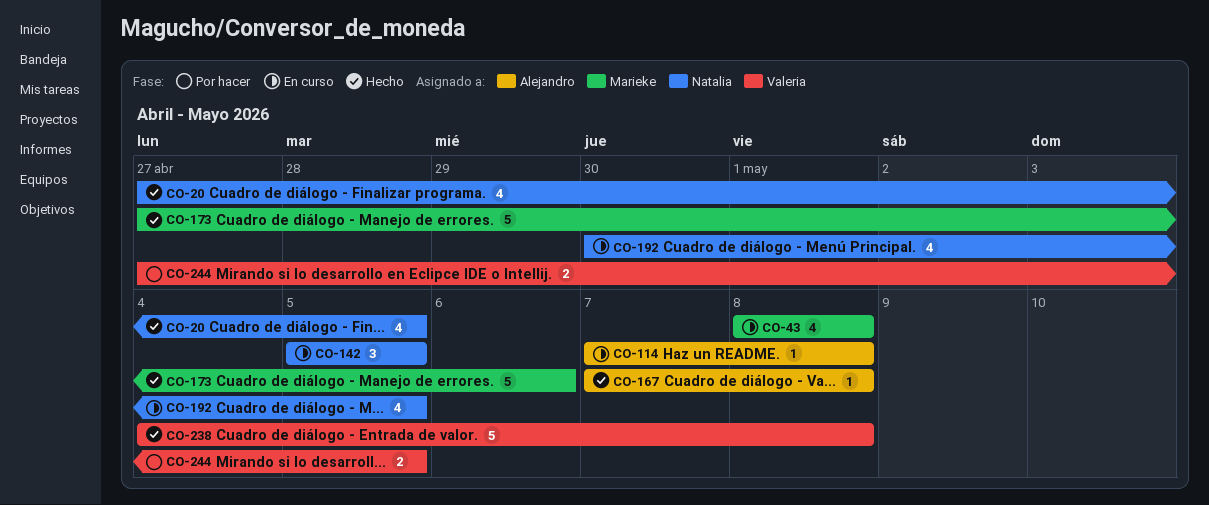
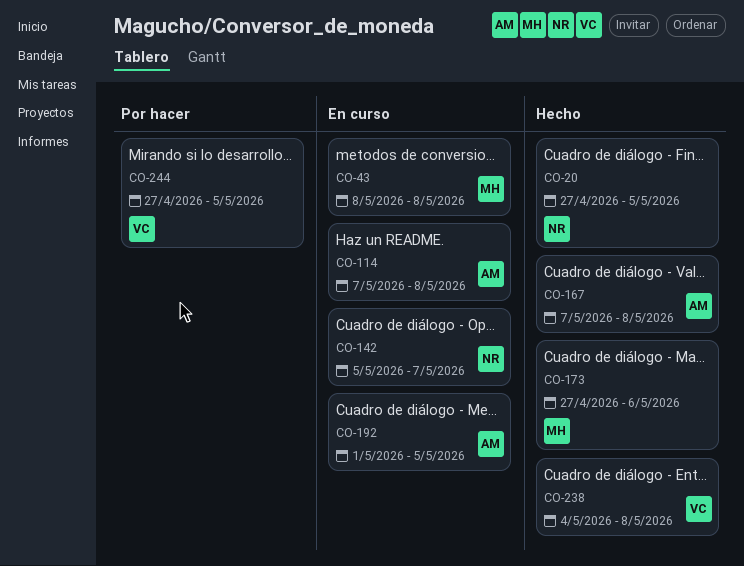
CO-142, due: May 5 -> May 7
CO-192, owner: Natalia -> Alejandro
CO-192, start: Apr 30 -> May 1

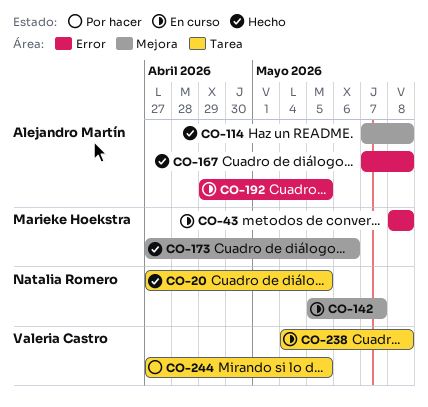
CO-114, status: En curso -> Hecho
CO-192, start: May 1 -> Apr 29
CO-238, status: Hecho -> En curso

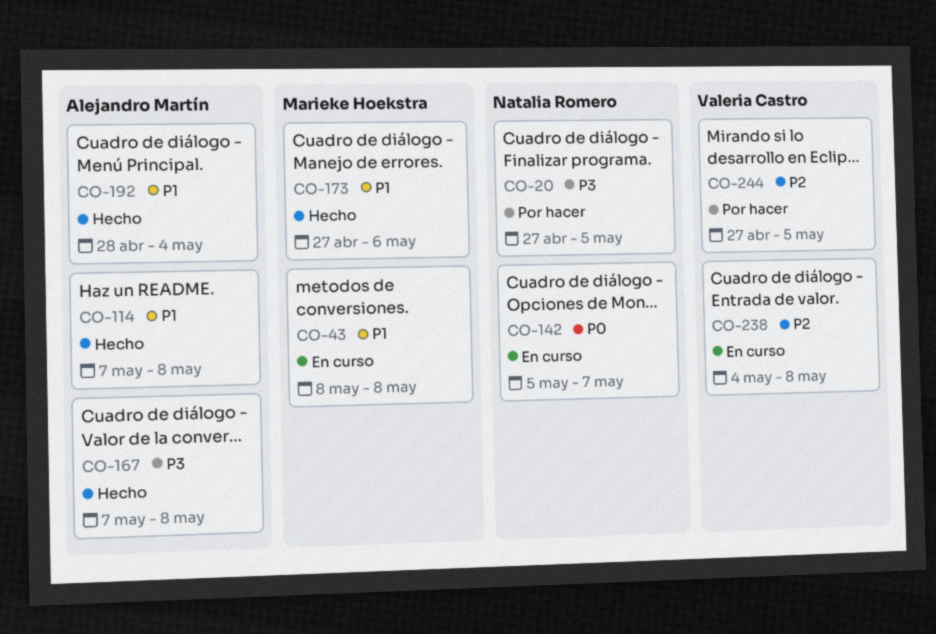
CO-20, status: Hecho -> Por hacer
CO-192, status: En curso -> Hecho
CO-192, start: Apr 29 -> Apr 28
CO-192, due: May 5 -> May 4

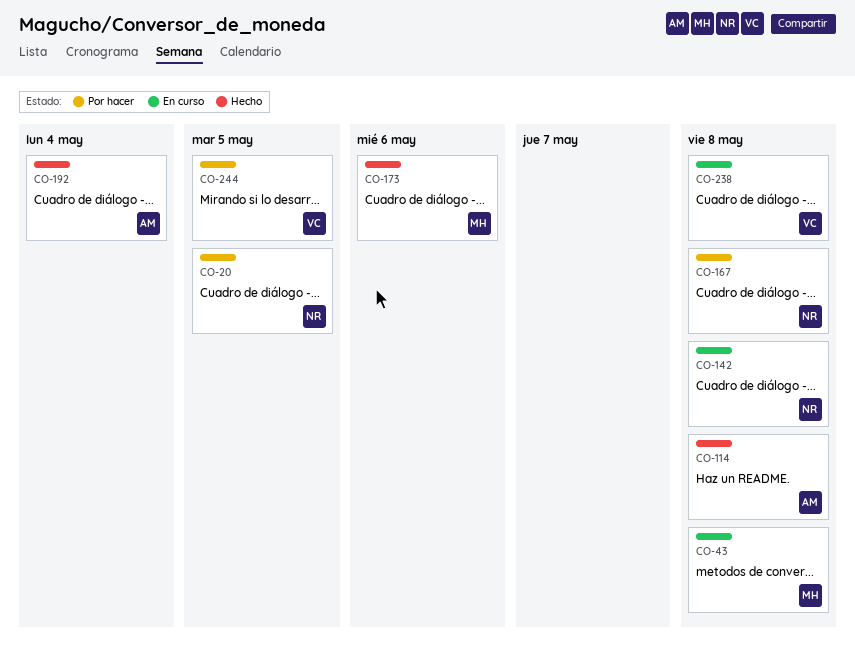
CO-142, due: May 7 -> May 8
CO-167, status: Hecho -> Por hacer
CO-167, owner: Alejandro Martín -> Natalia Romero

